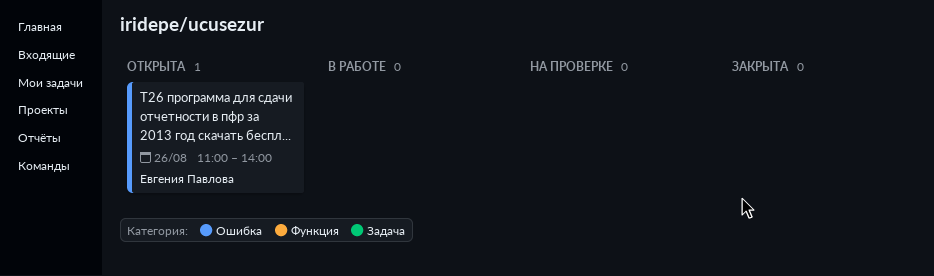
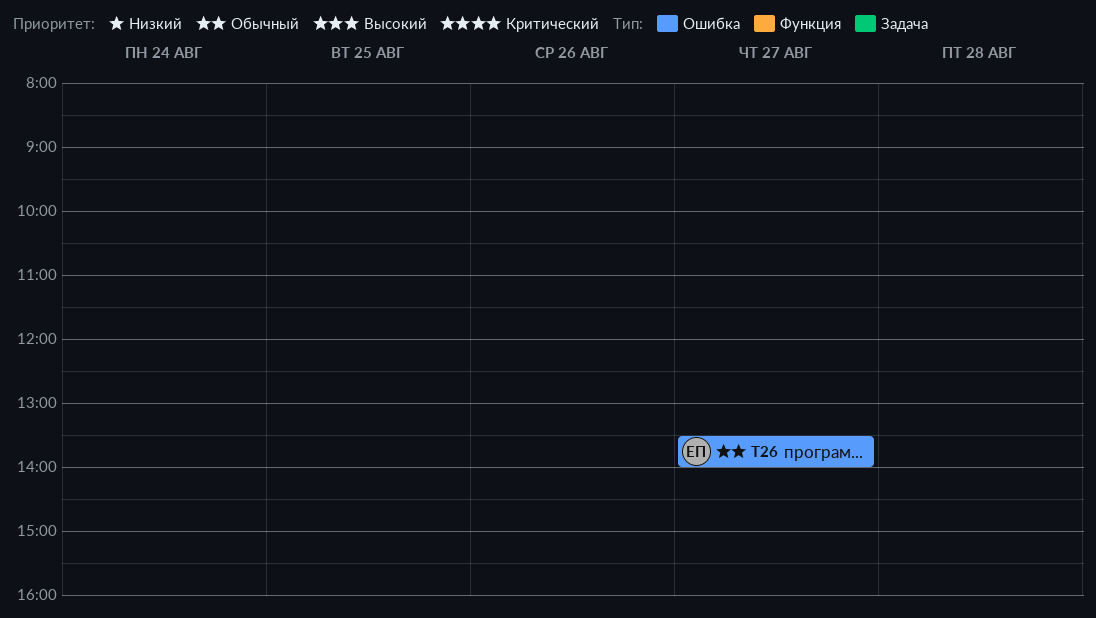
T26, day: Aug 26 -> Aug 27
T26, begins: 11:00 -> 13:30

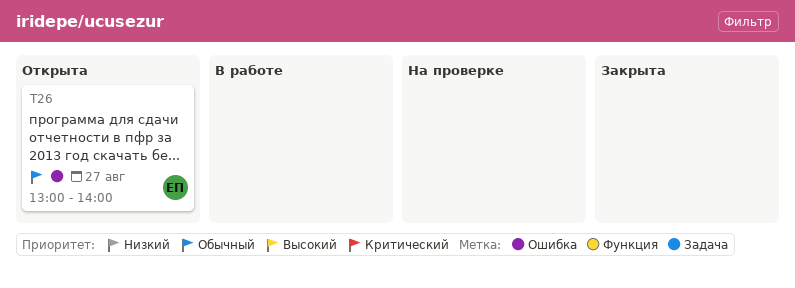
T26, begins: 13:30 -> 13:00

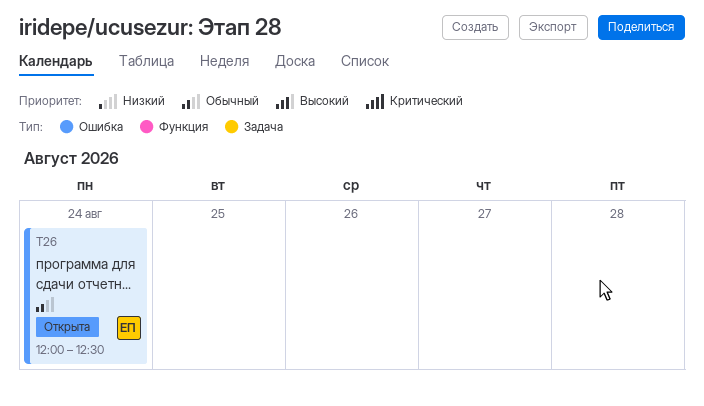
T26, day: Aug 27 -> Aug 24
T26, begins: 13:00 -> 12:00
T26, ends: 14:00 -> 12:30

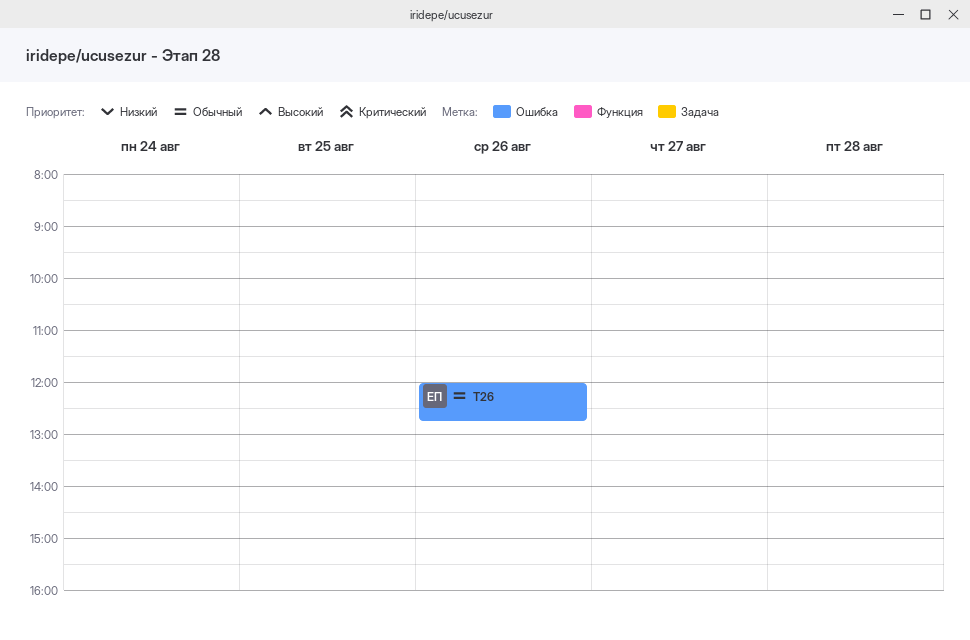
T26, day: Aug 24 -> Aug 26
T26, ends: 12:30 -> 12:45

